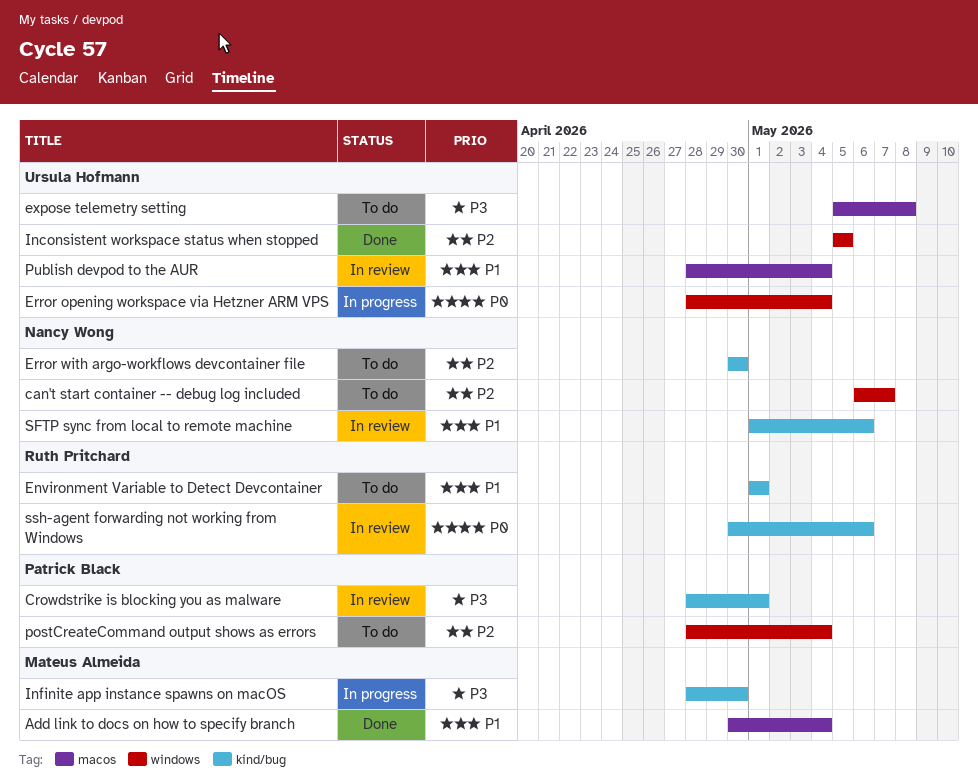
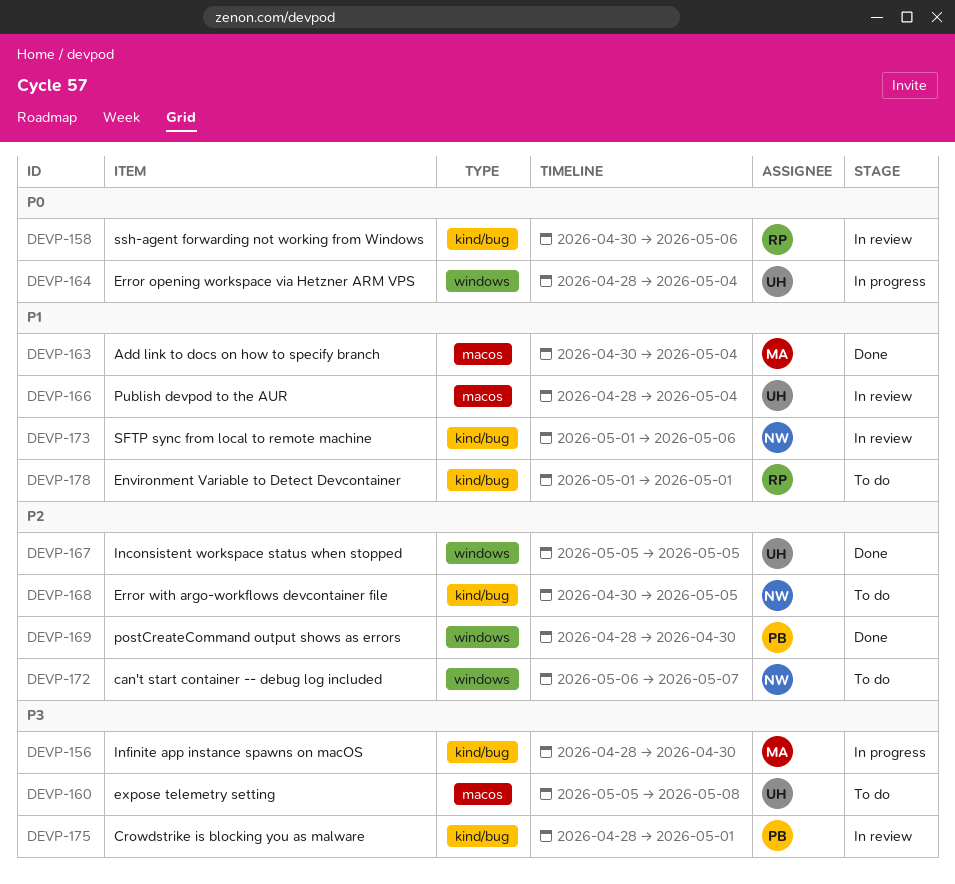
Error with argo-workflows devcontainer file, due: Apr 30 -> May 5
postCreateCommand output shows as errors, status: To do -> Done
postCreateCommand output shows as errors, due: May 4 -> Apr 30

